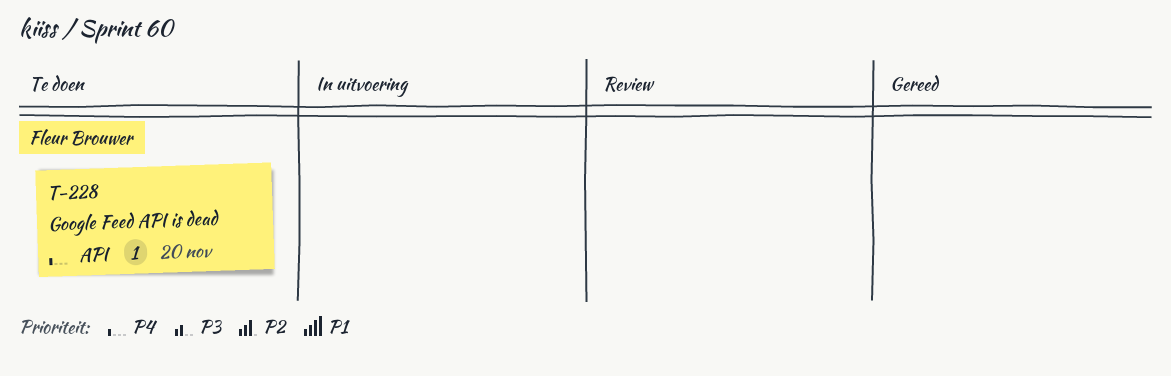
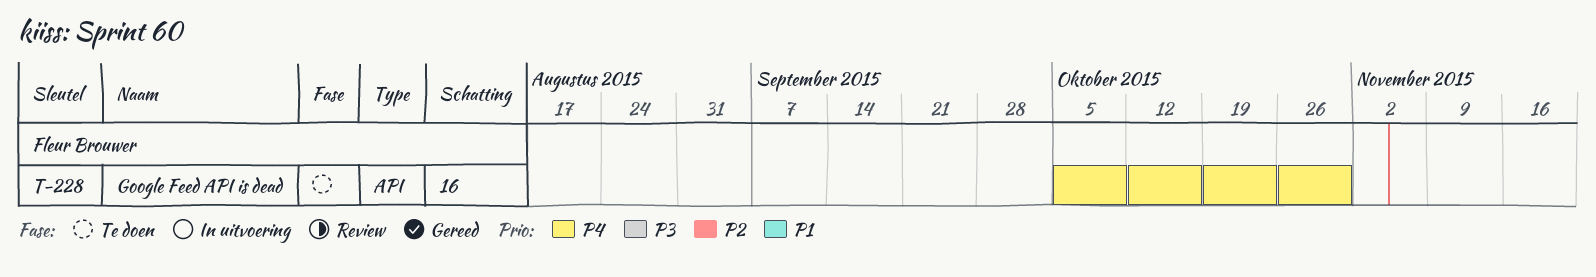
T-228, estimate: 1 -> 16
T-228, due: Nov 20 -> Oct 30

